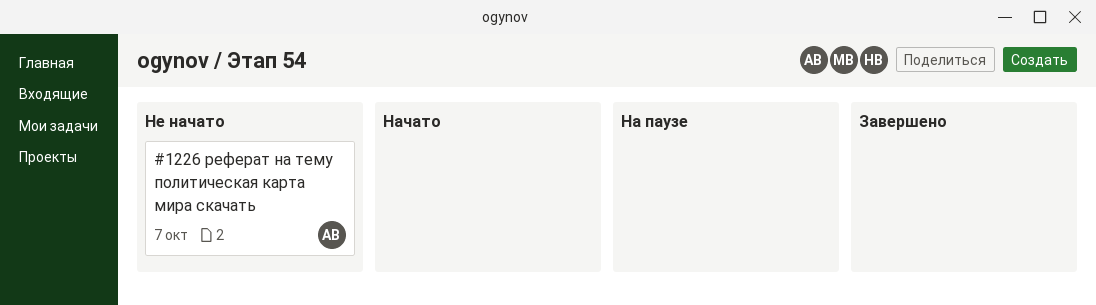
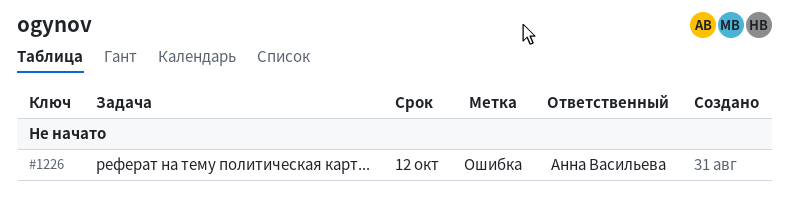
#1226, due: Oct 7 -> Oct 12

